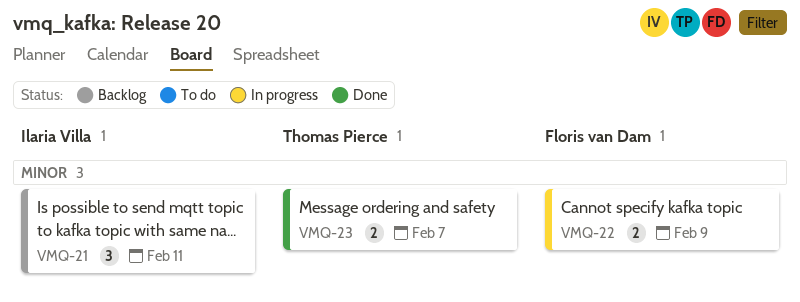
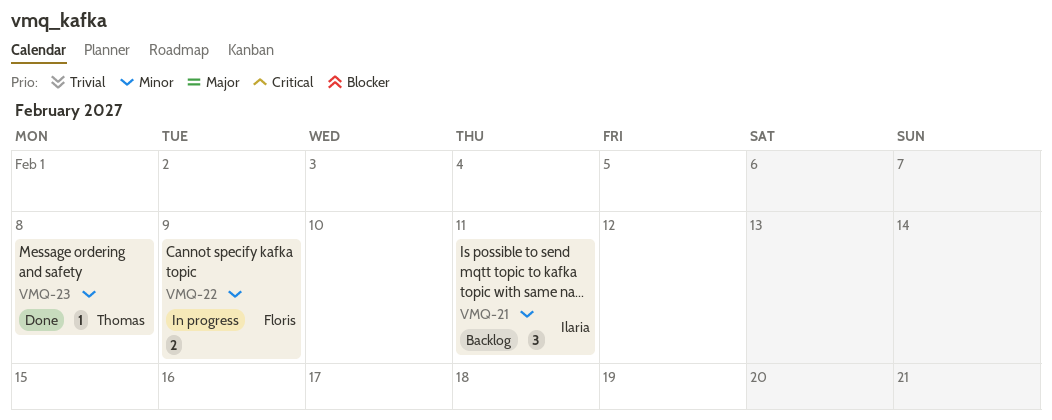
VMQ-23, estimate: 2 -> 1
VMQ-23, due: Feb 7 -> Feb 8

